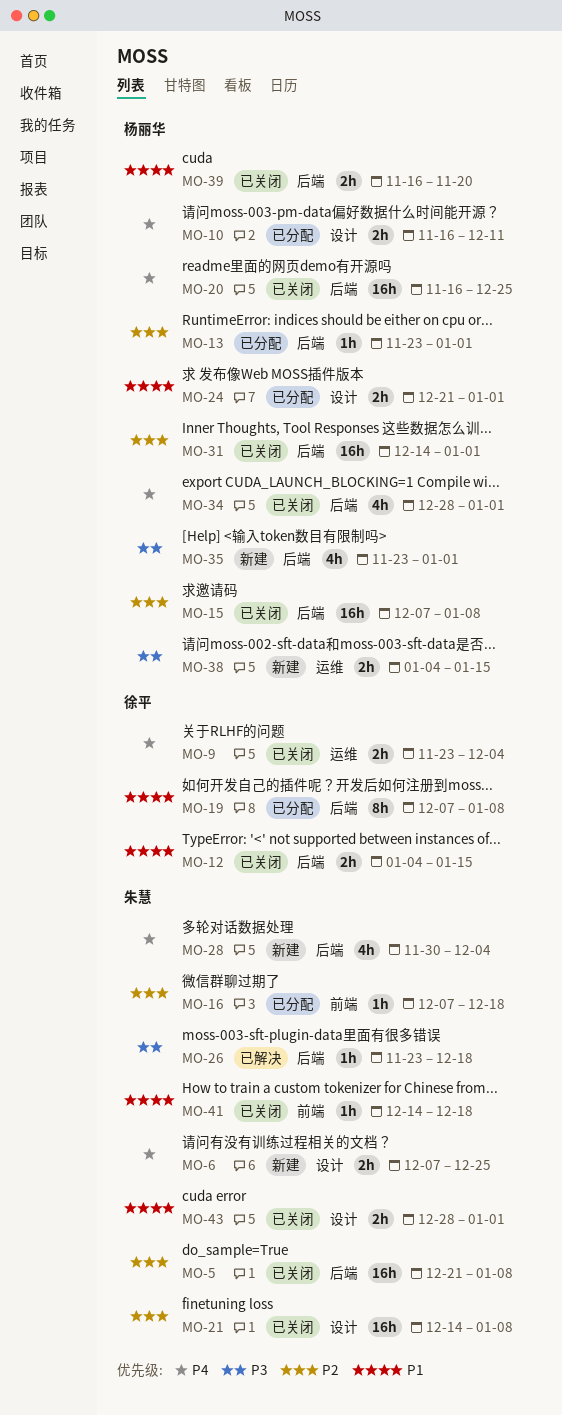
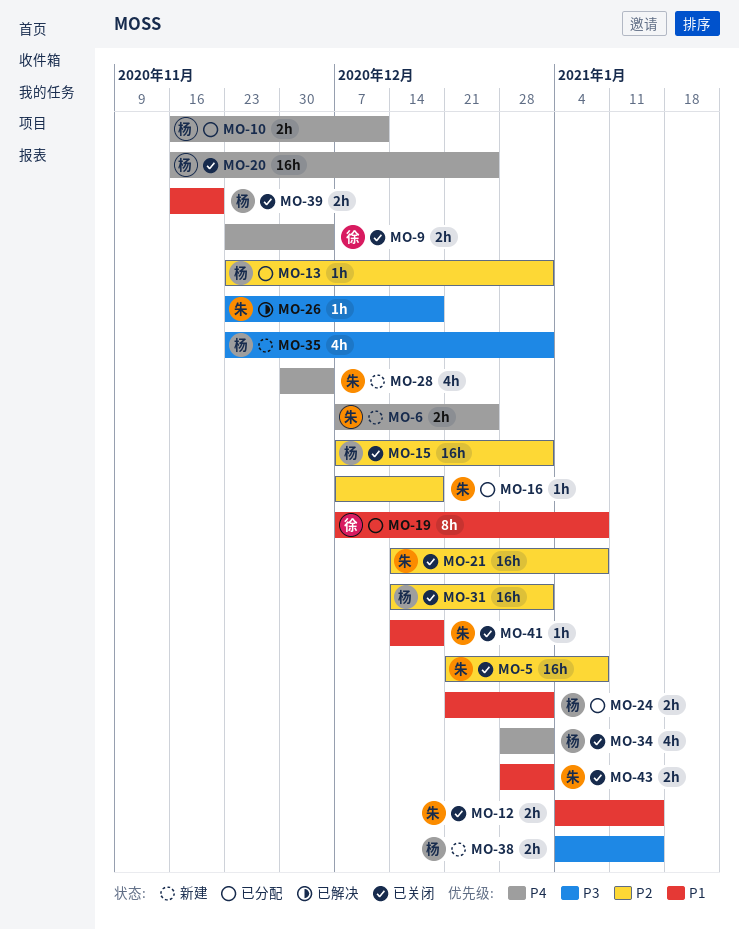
MO-12, owner: 徐平 -> 朱慧
MO-15, due: Jan 8 -> Jan 1

